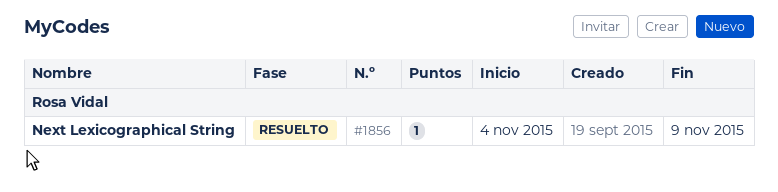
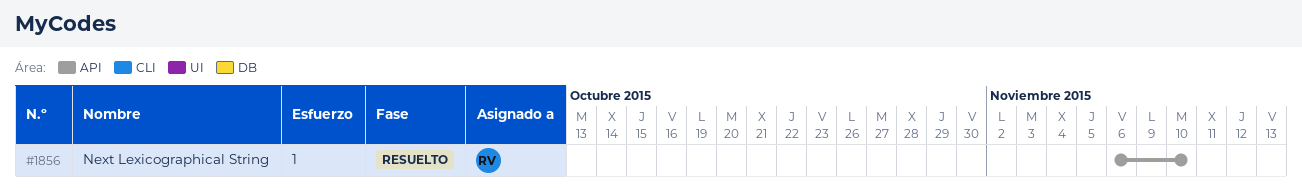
#1856, start: Nov 4 -> Nov 6
#1856, due: Nov 9 -> Nov 10

